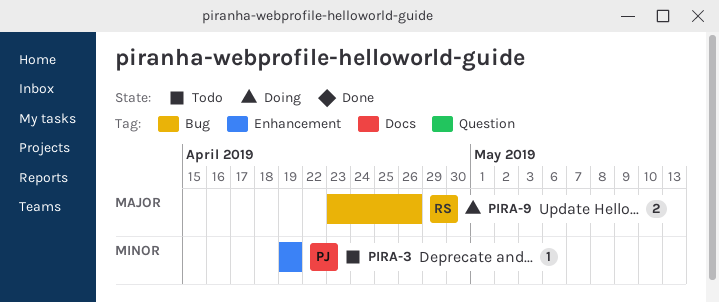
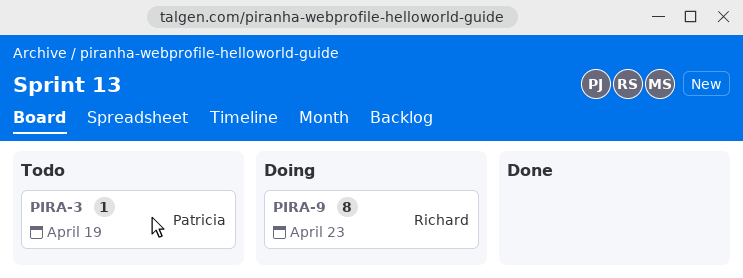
PIRA-9, estimate: 2 -> 8
PIRA-9, due: Apr 26 -> Apr 23

